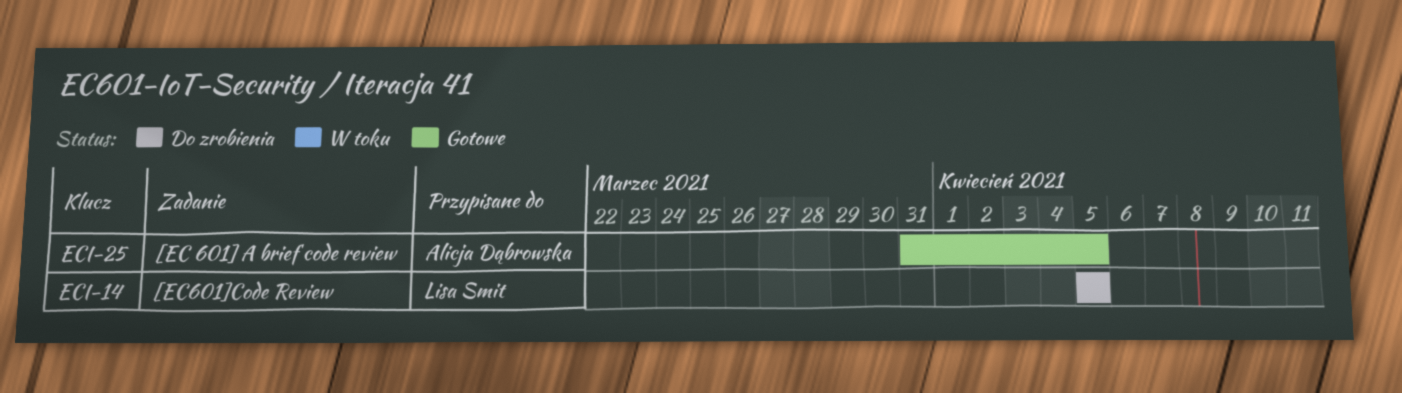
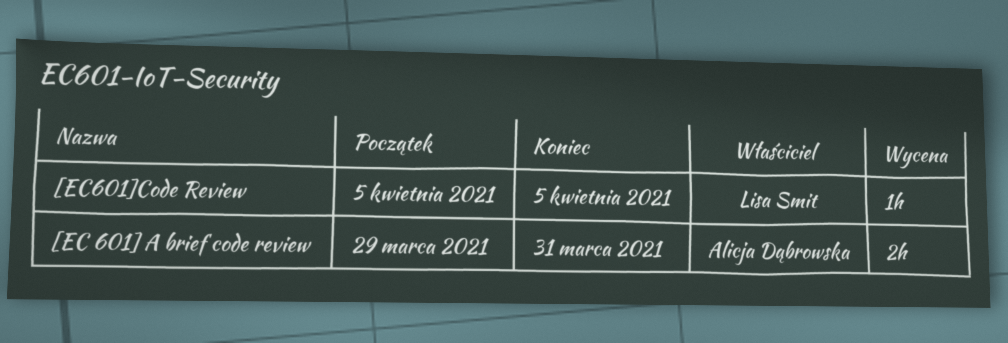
[EC 601] A brief code review, start: Mar 31 -> Mar 29
[EC 601] A brief code review, due: Apr 5 -> Mar 31

